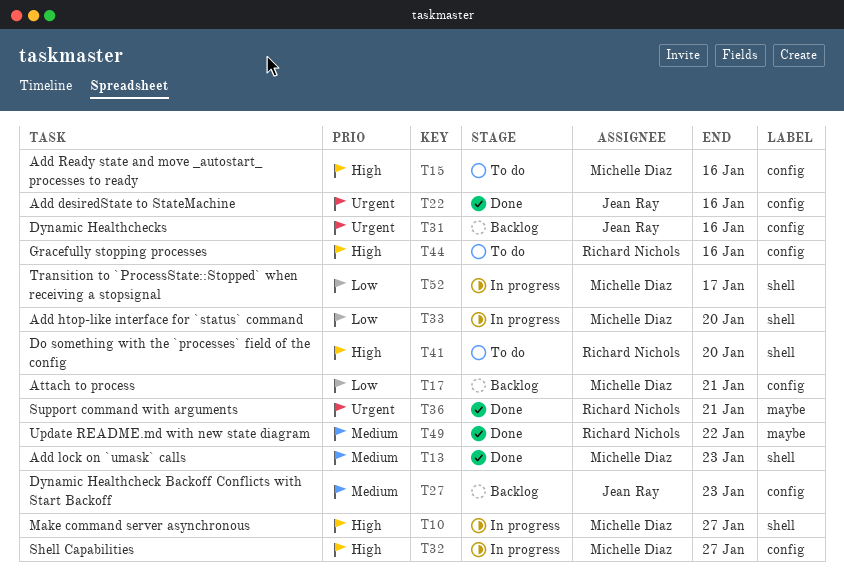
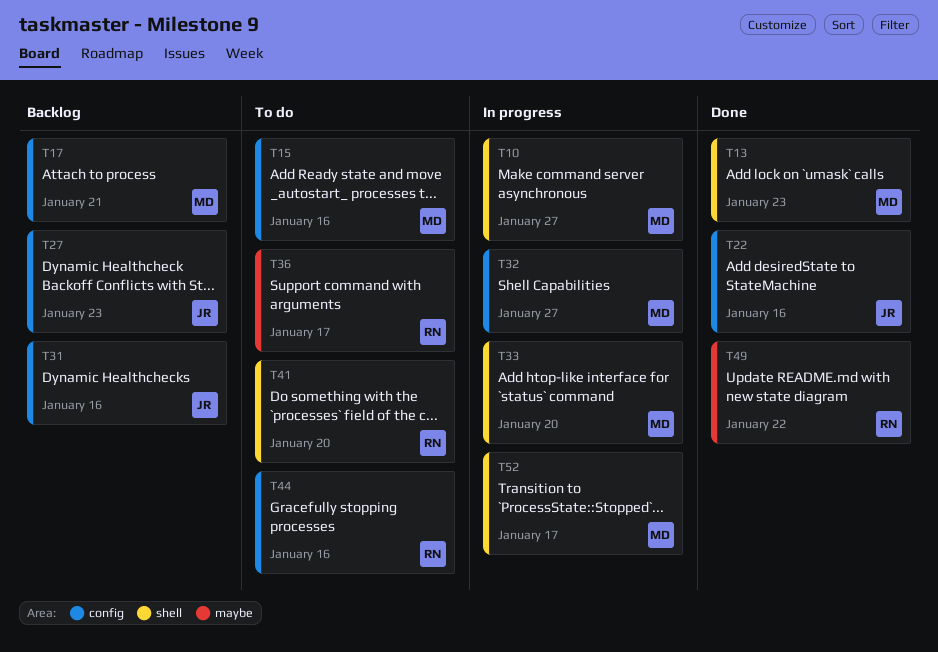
T36, status: Done -> To do
T36, due: Jan 21 -> Jan 17

